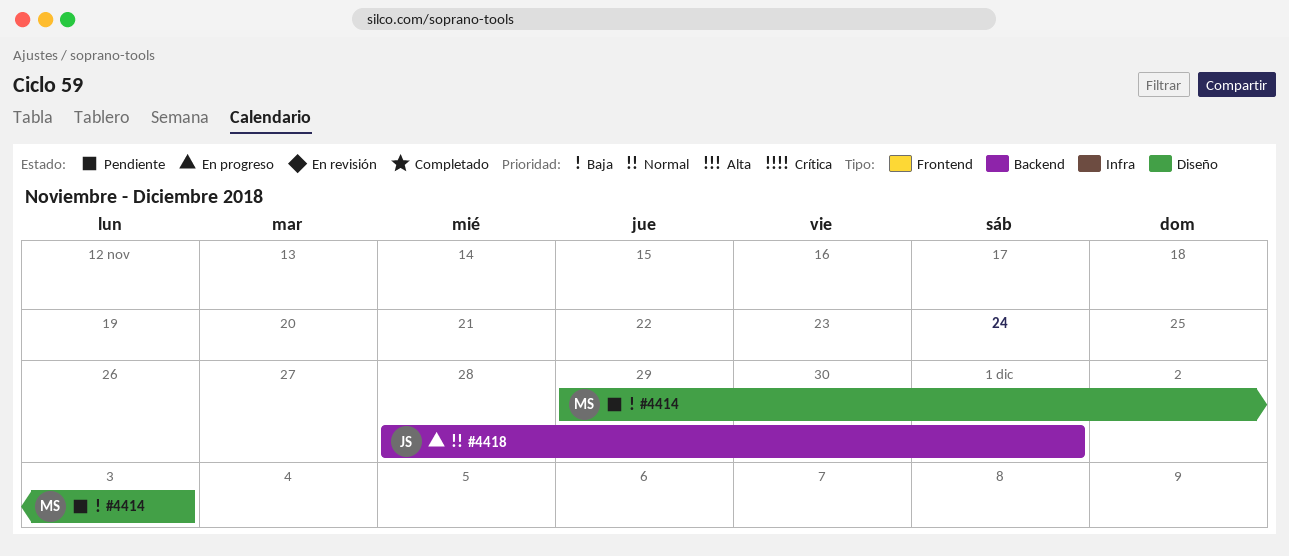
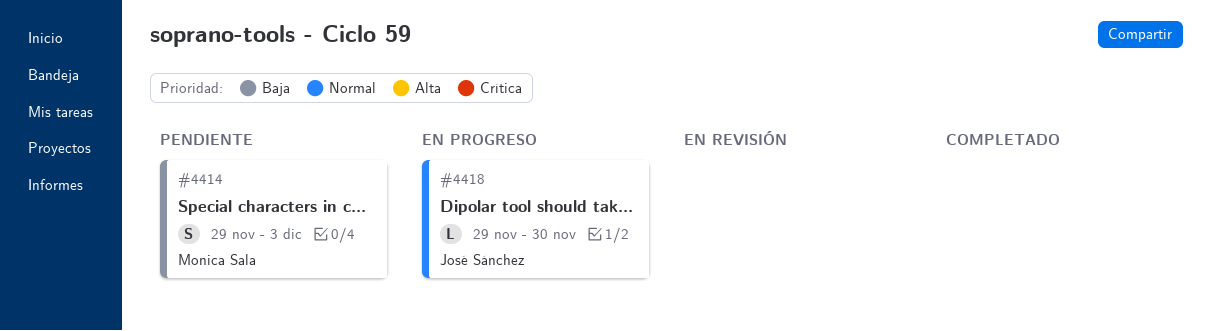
#4418, start: Nov 28 -> Nov 29
#4418, due: Dec 1 -> Nov 30

